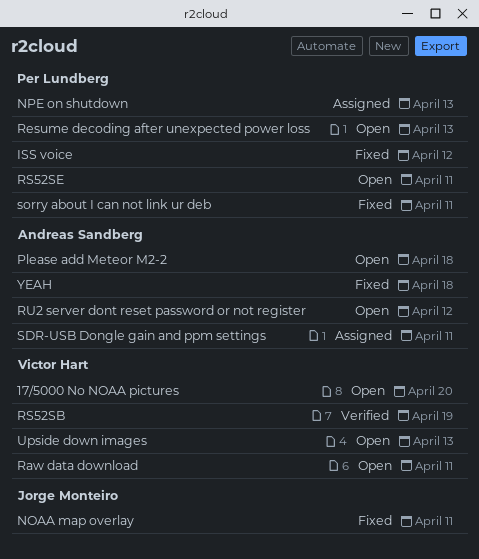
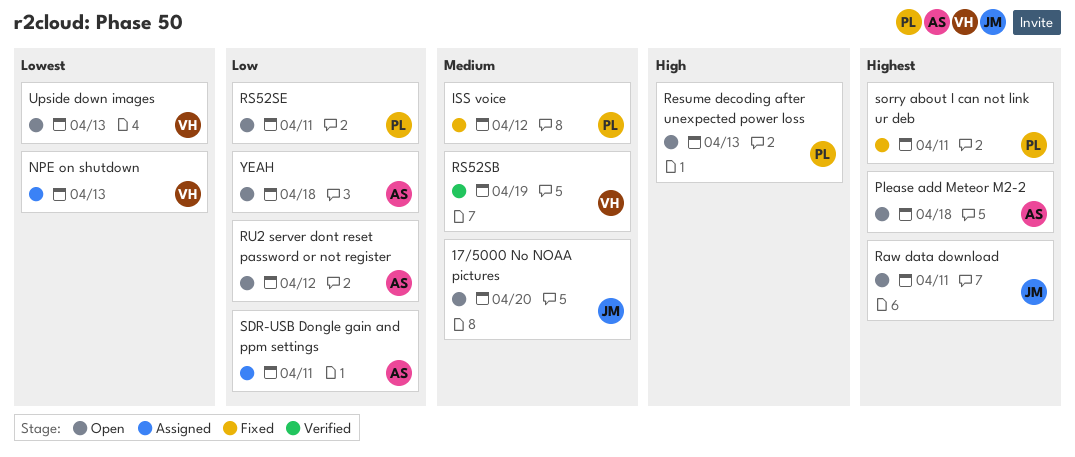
17/5000 No NOAA pictures, owner: Victor Hart -> Jorge Monteiro
NOAA map overlay: present -> none
NPE on shutdown, owner: Per Lundberg -> Victor Hart
Raw data download, owner: Victor Hart -> Jorge Monteiro
YEAH, status: Fixed -> Open

